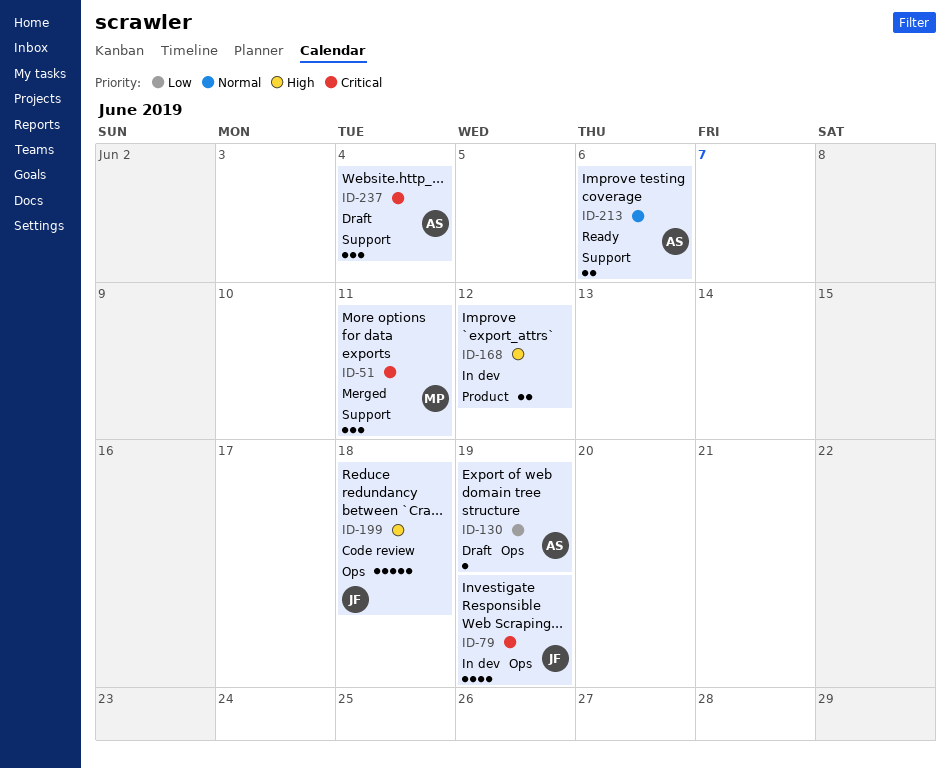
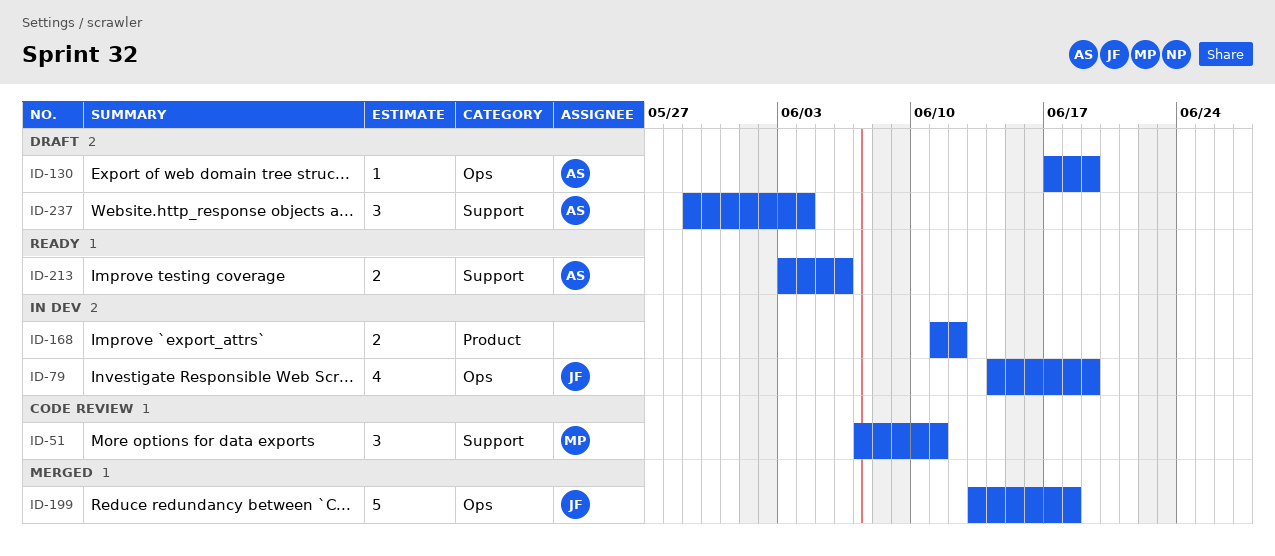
ID-51, status: Merged -> Code review
ID-199, status: Code review -> Merged

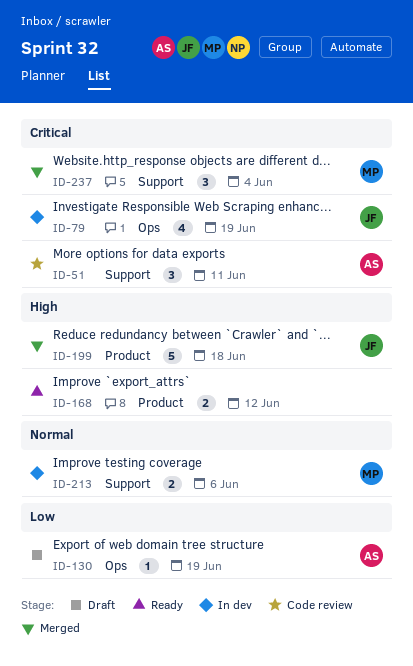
ID-51, owner: MP -> AS
ID-168, status: In dev -> Ready
ID-199, label: Ops -> Product
ID-213, status: Ready -> In dev
ID-213, owner: AS -> MP
ID-237, status: Draft -> Merged
ID-237, owner: AS -> MP

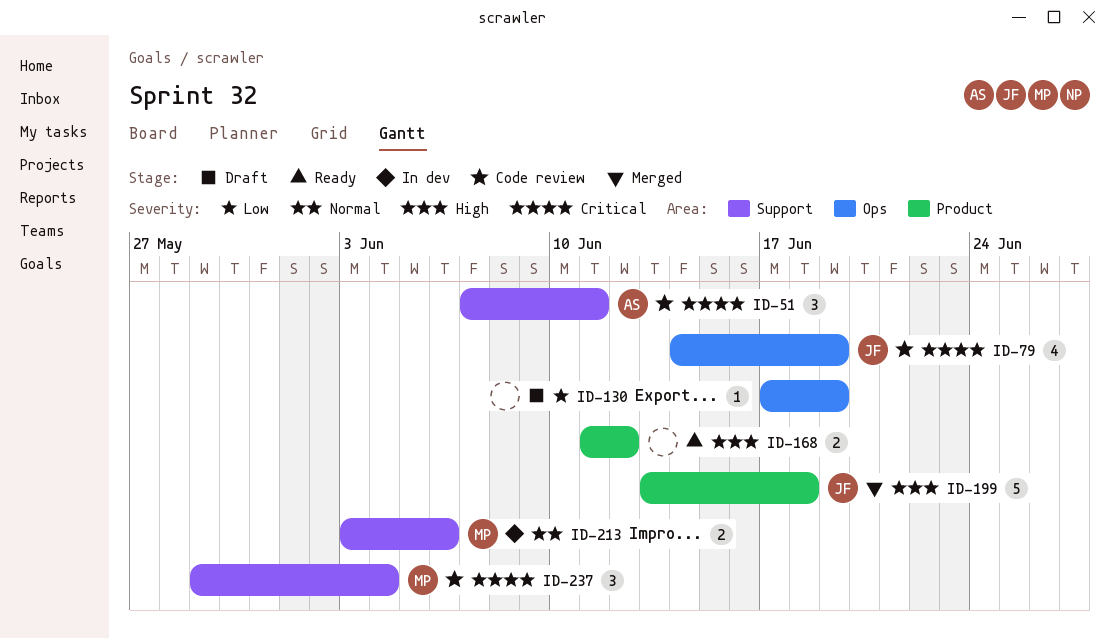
ID-79, status: In dev -> Code review
ID-130, owner: AS -> none
ID-237, status: Merged -> Code review

